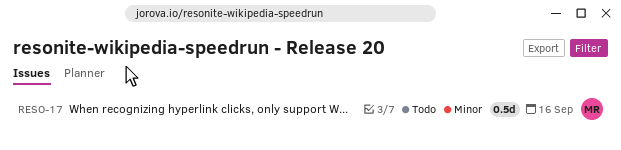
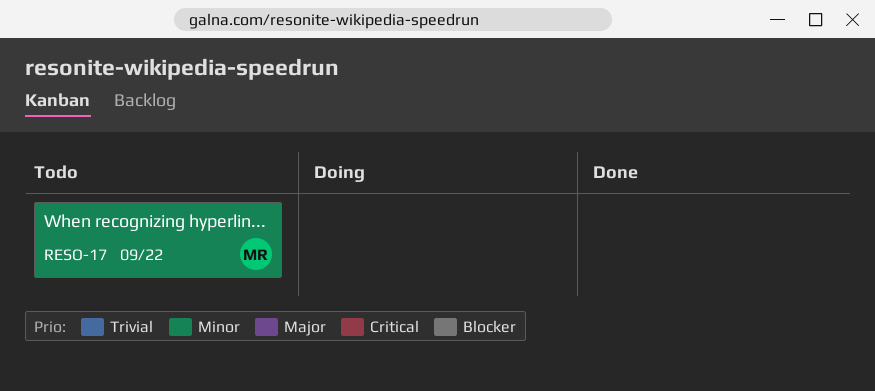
RESO-17, due: Sep 16 -> Sep 22

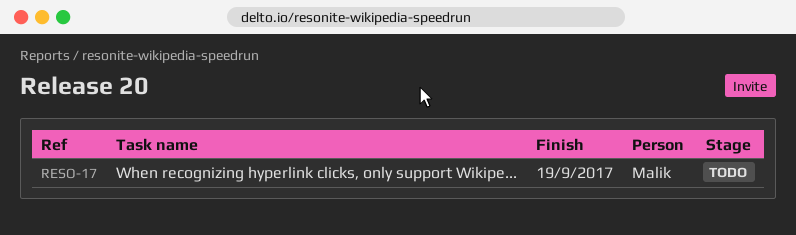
RESO-17, due: Sep 22 -> Sep 19

